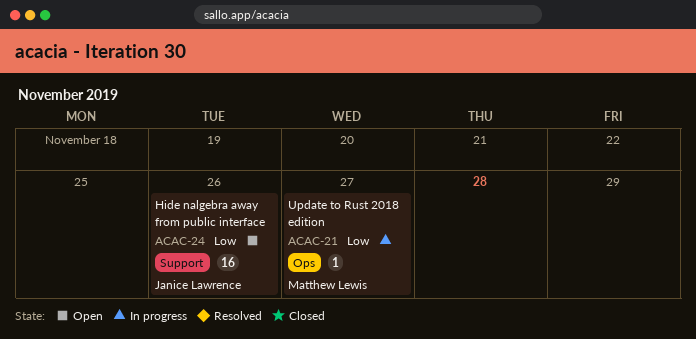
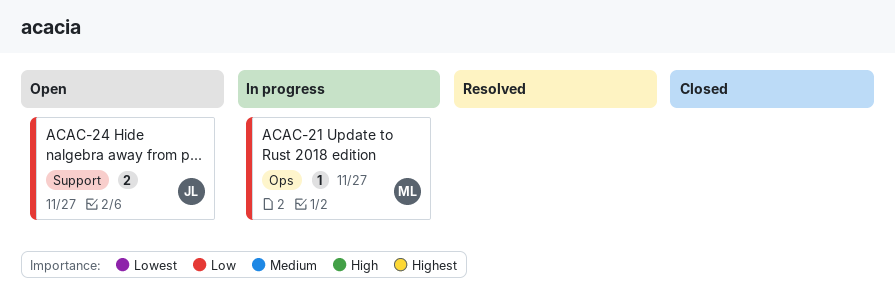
ACAC-24, estimate: 16 -> 2
ACAC-24, due: Nov 26 -> Nov 27

